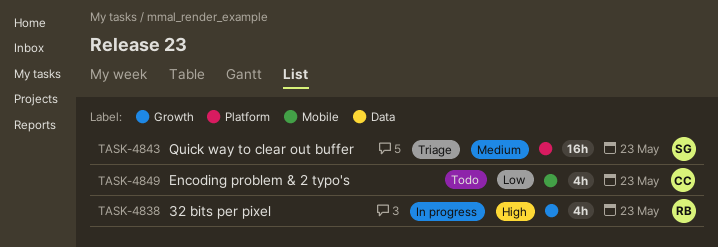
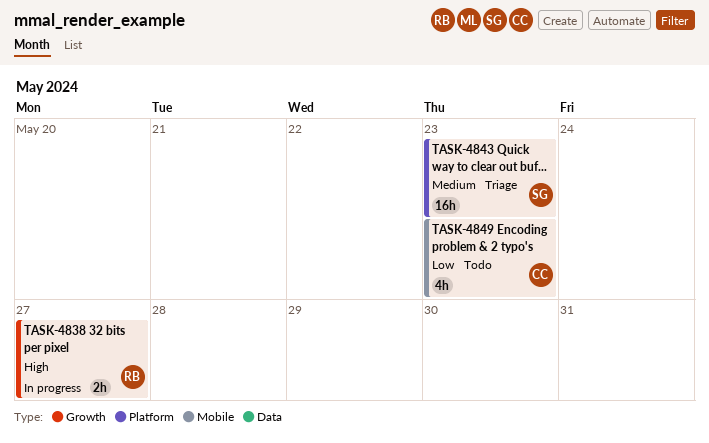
TASK-4838, estimate: 4h -> 2h
TASK-4838, due: May 23 -> May 27

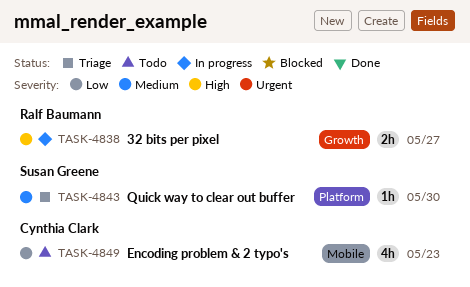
TASK-4843, estimate: 16h -> 1h
TASK-4843, due: May 23 -> May 30

